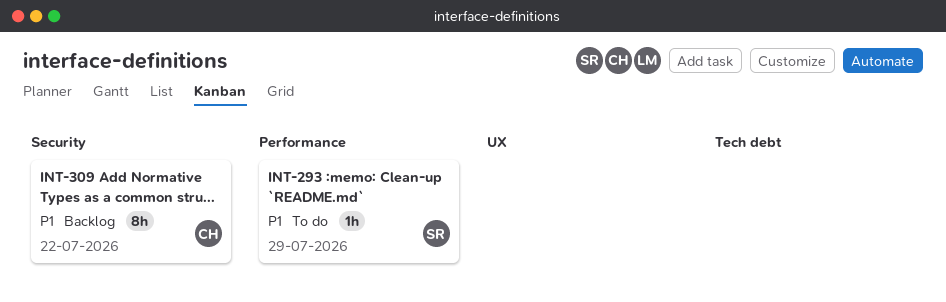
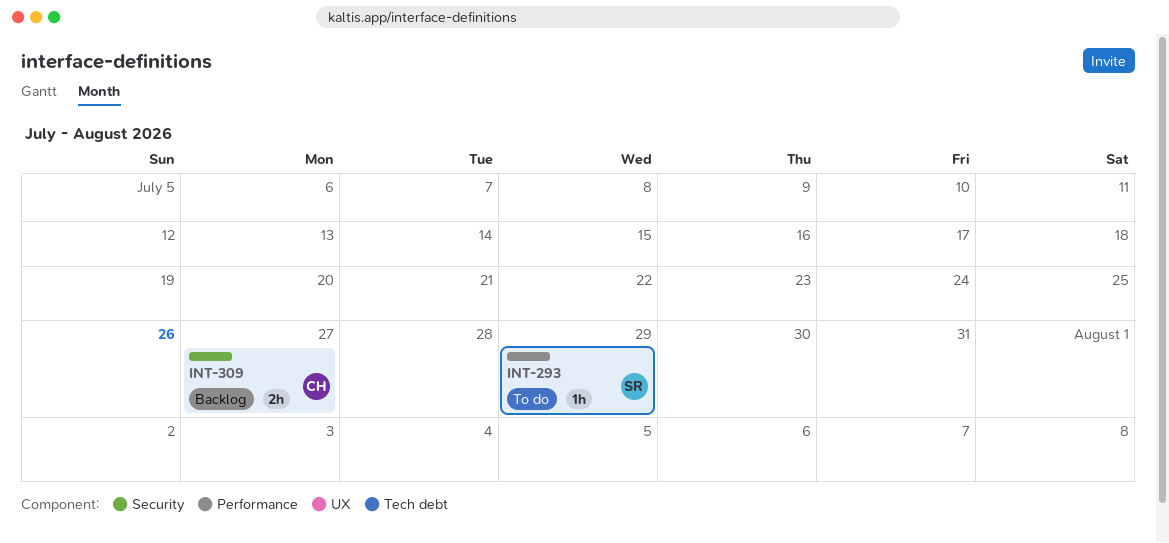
INT-309, estimate: 8h -> 2h
INT-309, due: Jul 22 -> Jul 27

